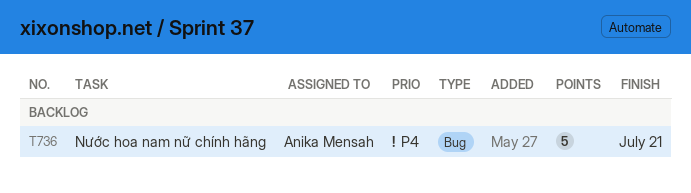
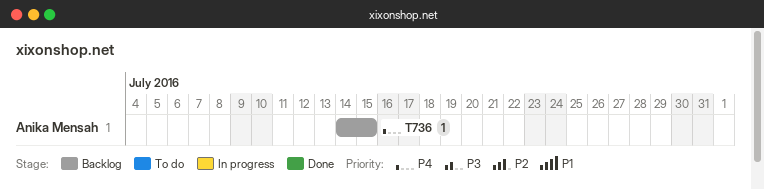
T736, estimate: 5 -> 1
T736, due: Jul 21 -> Jul 15

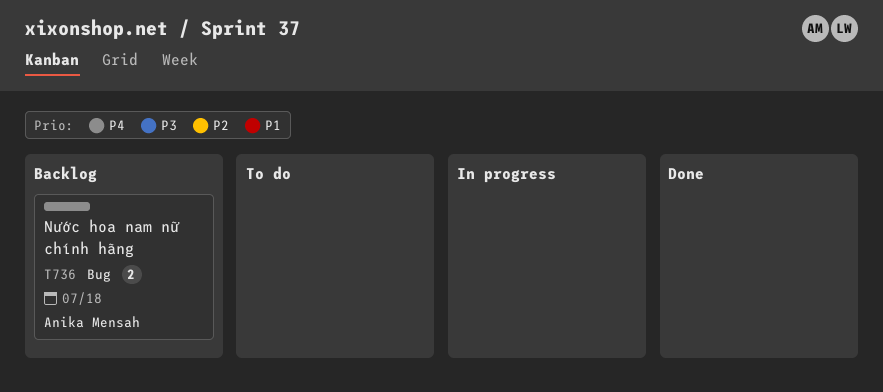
T736, estimate: 1 -> 2
T736, due: Jul 15 -> Jul 18

